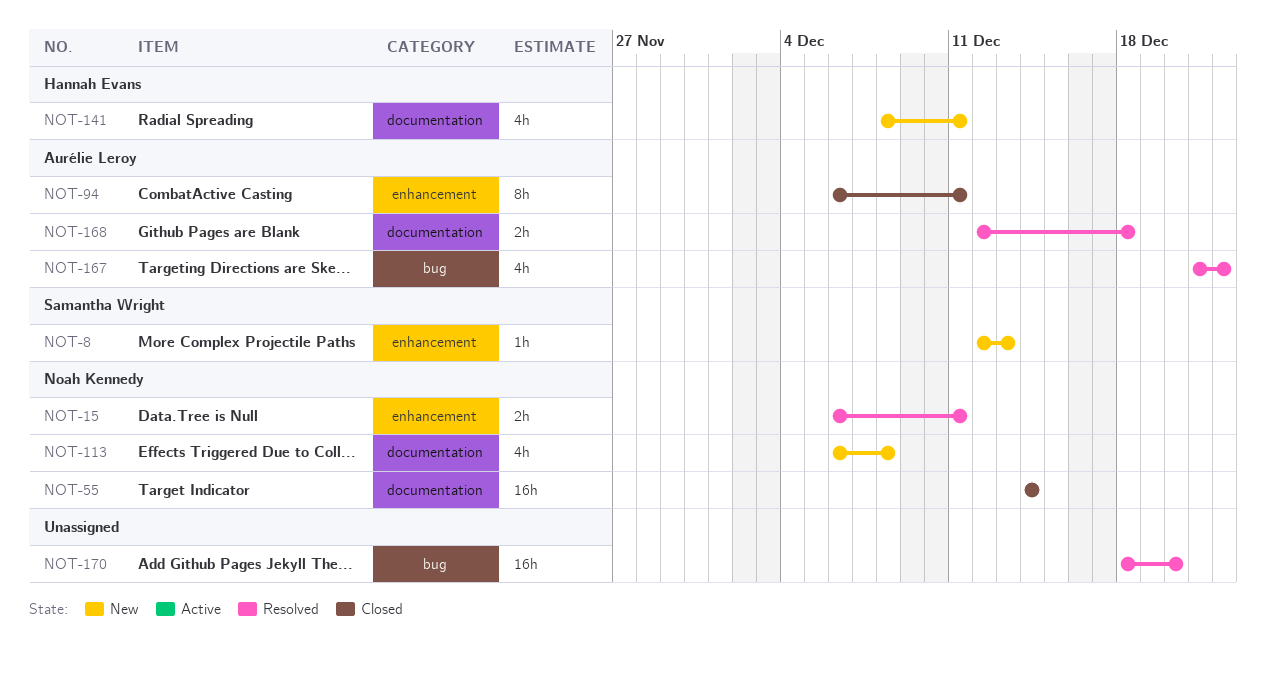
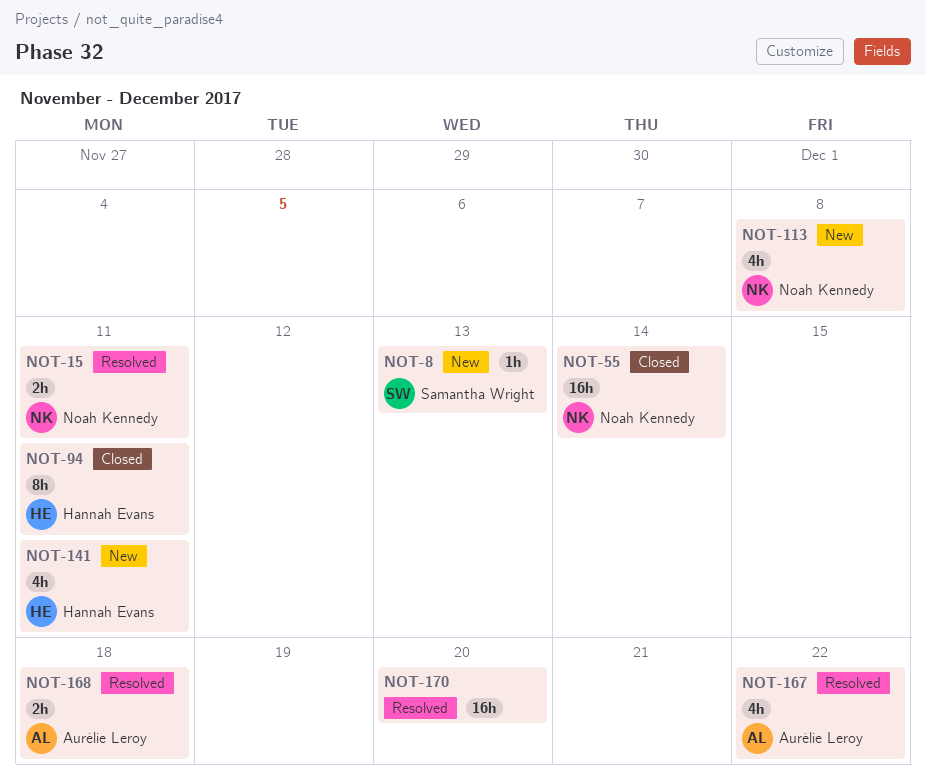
NOT-94, owner: Aurélie Leroy -> Hannah Evans

